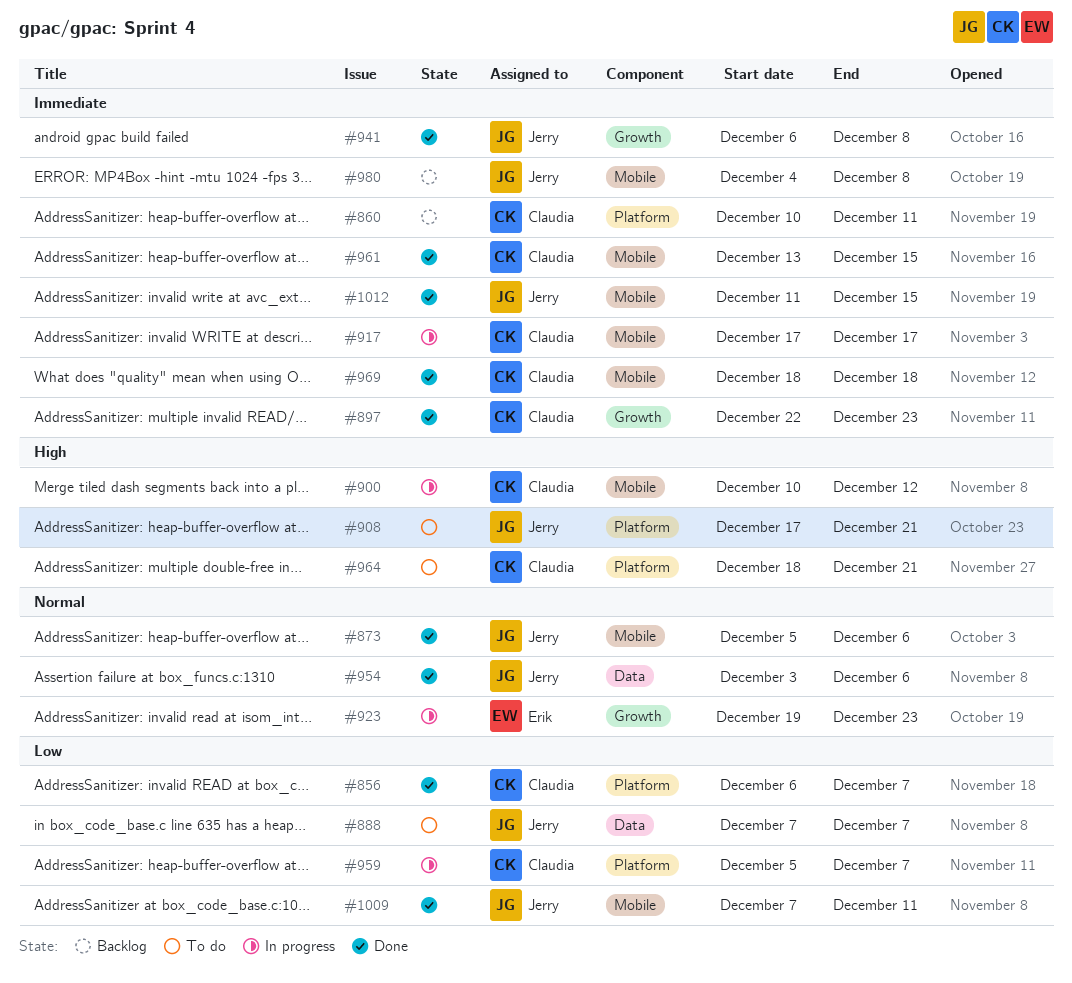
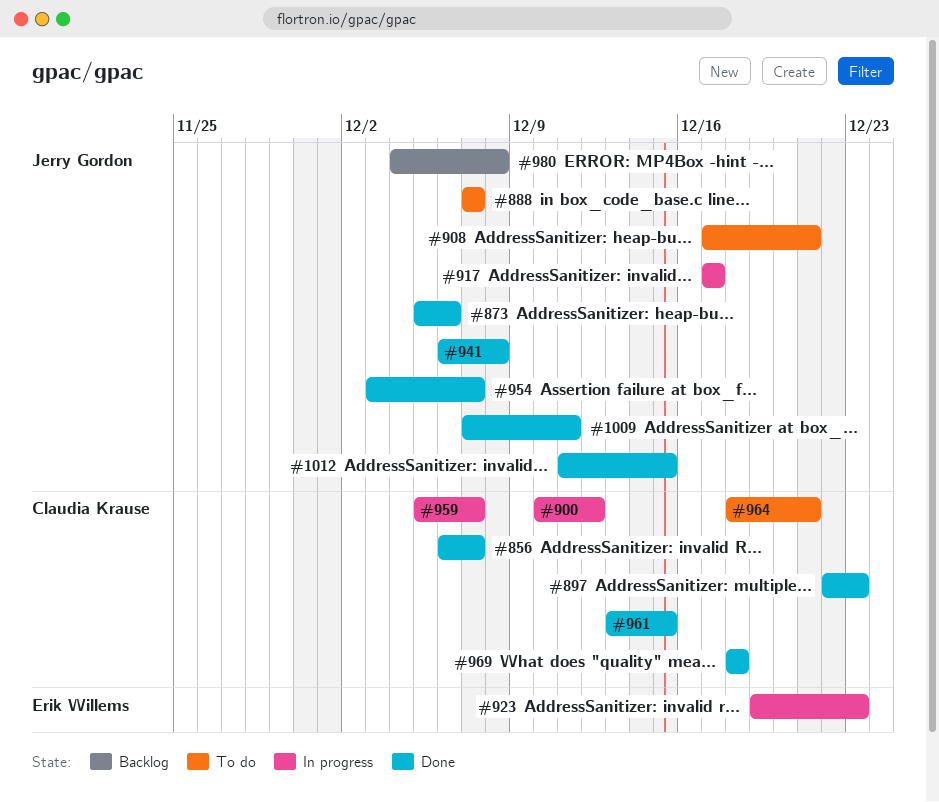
#860: present -> none
#917, owner: Claudia Krause -> Jerry Gordon
#954, due: Dec 6 -> Dec 7

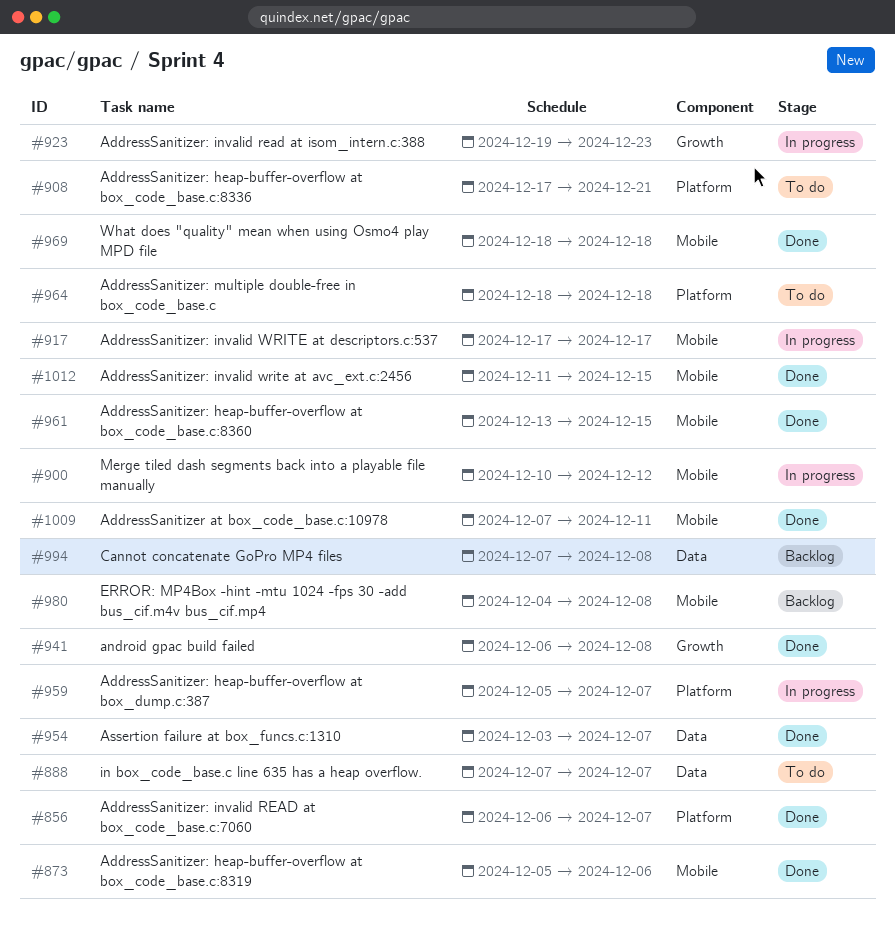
#897: present -> none
#964, due: Dec 21 -> Dec 18
#994: none -> present

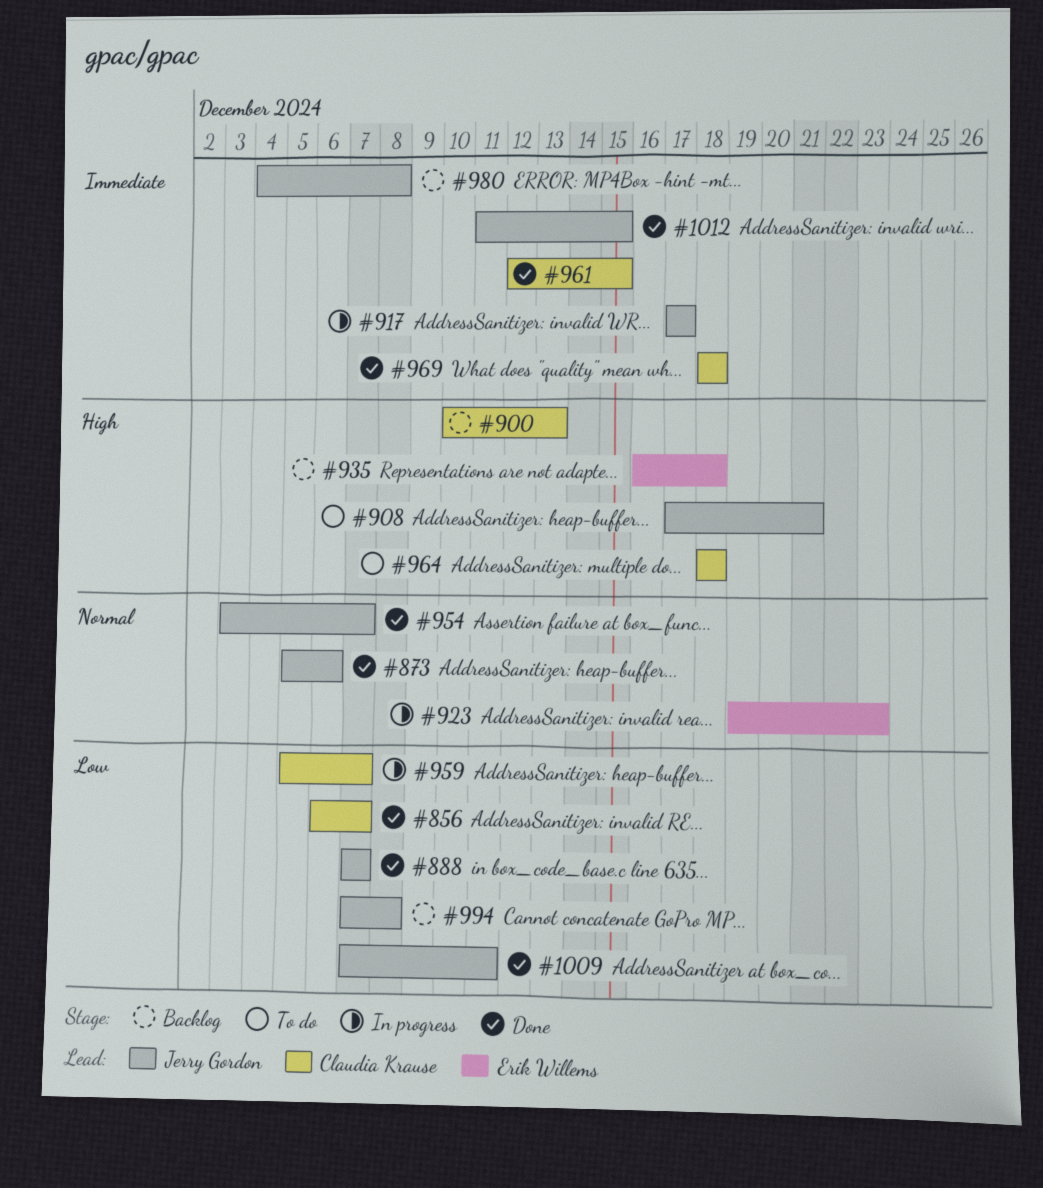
#888, status: To do -> Done
#900, status: In progress -> Backlog
#900, due: Dec 12 -> Dec 13
#935: none -> present
#941: present -> none
#961, start: Dec 13 -> Dec 12

